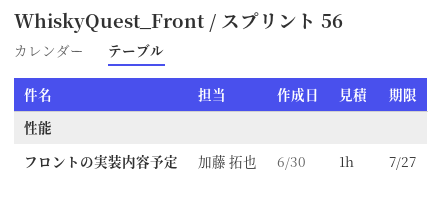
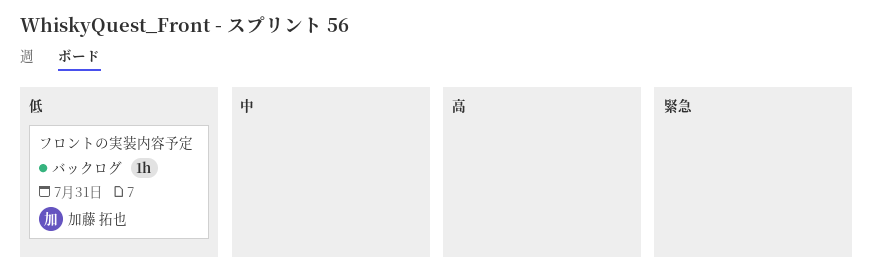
フロントの実装内容予定, due: Jul 27 -> Jul 31

